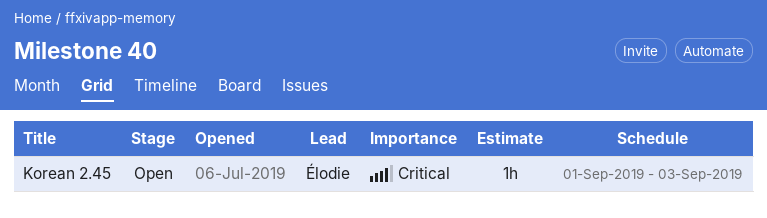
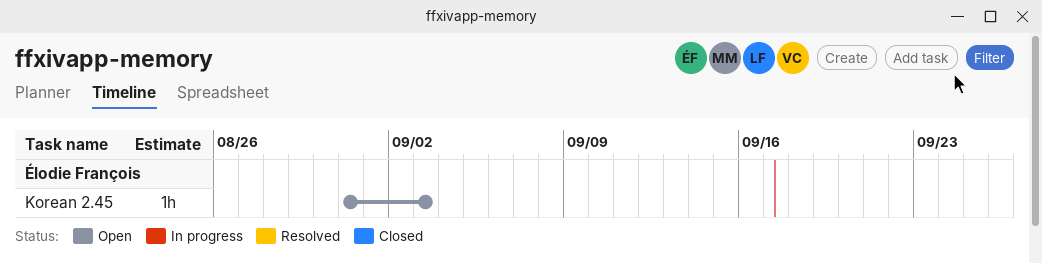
Korean 2.45, start: Sep 1 -> Aug 31

